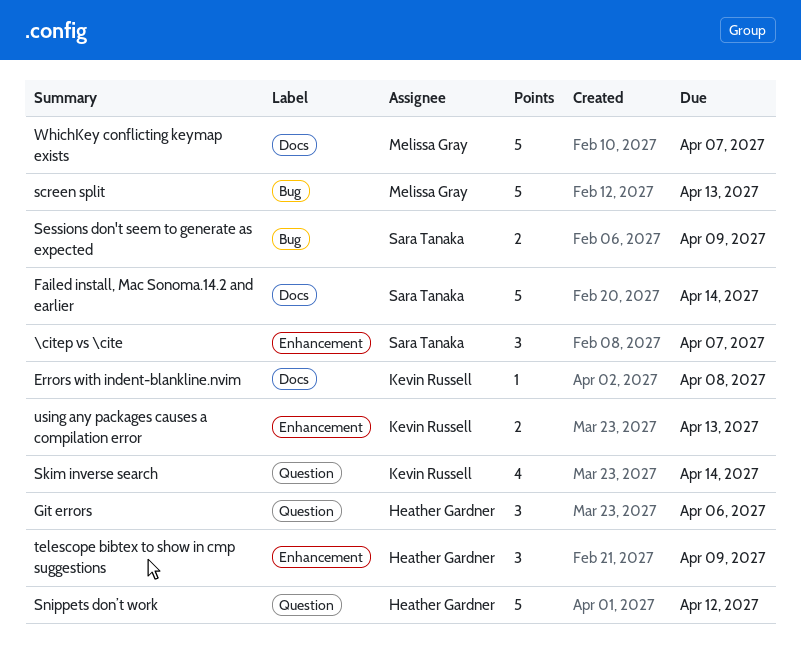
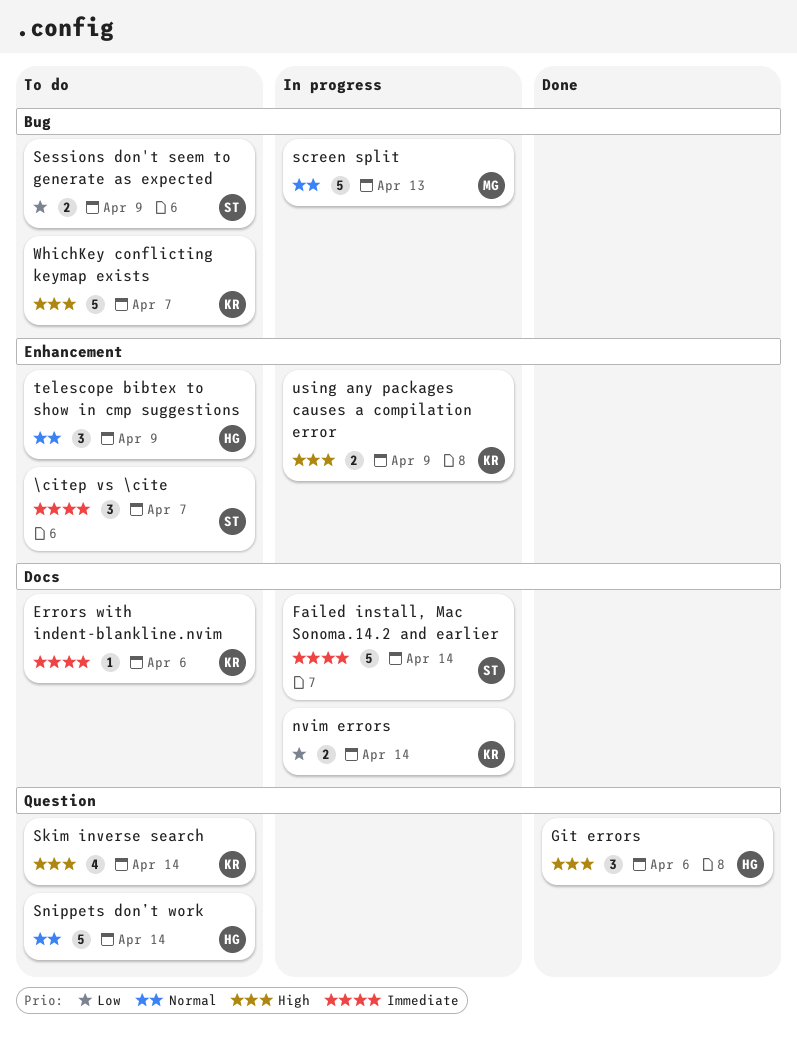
Errors with indent-blankline.nvim, due: Apr 8 -> Apr 6
nvim errors: none -> present
Snippets don’t work, due: Apr 12 -> Apr 14
using any packages causes a compilation error, due: Apr 13 -> Apr 9
WhichKey conflicting keymap exists, owner: Melissa Gray -> Kevin Russell
WhichKey conflicting keymap exists, label: Docs -> Bug

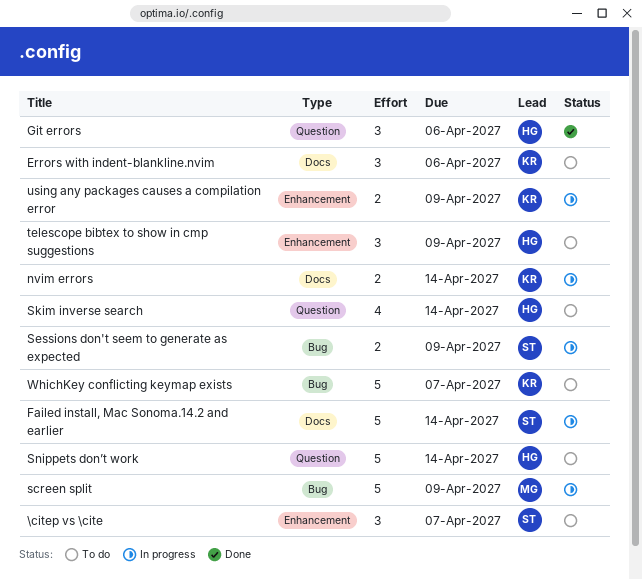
Errors with indent-blankline.nvim, estimate: 1 -> 3
screen split, due: Apr 13 -> Apr 9
Sessions don't seem to generate as expected, status: To do -> In progress
Skim inverse search, owner: KR -> HG

